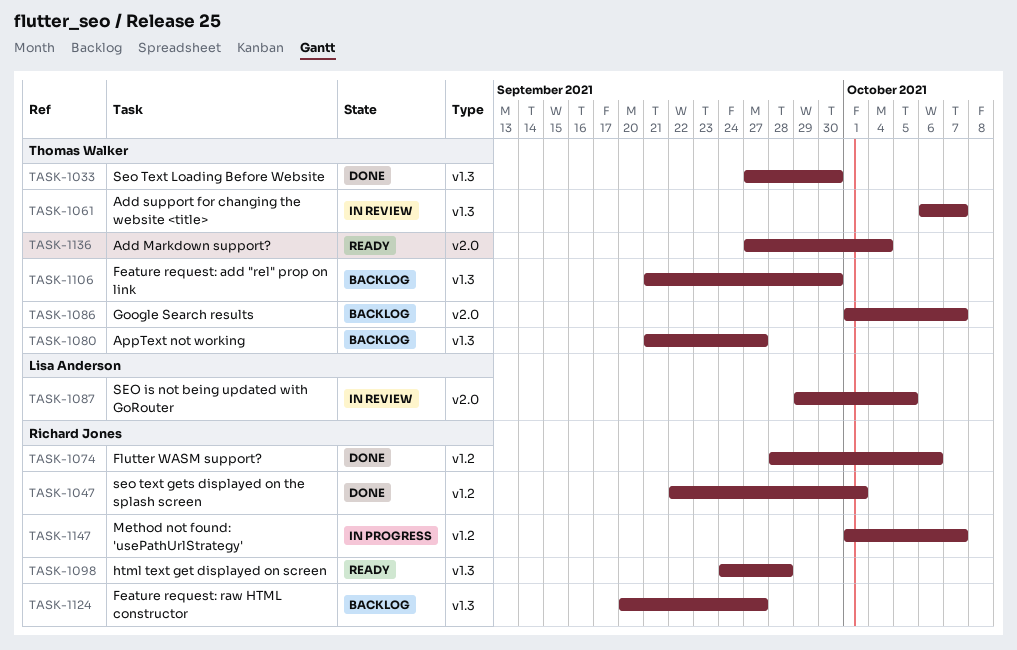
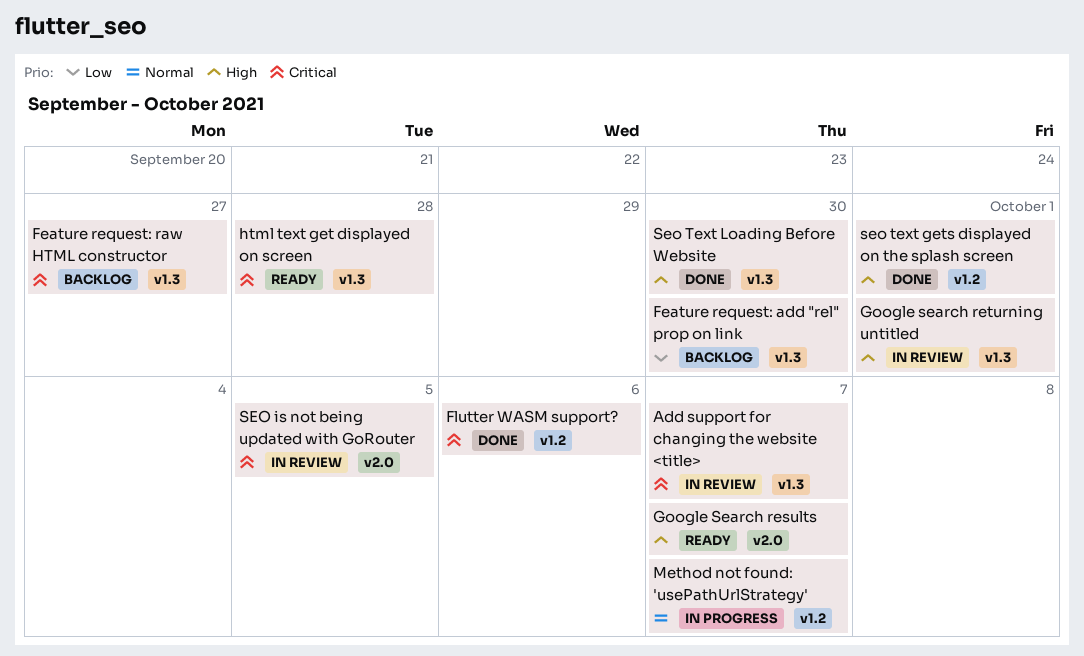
Add Markdown support?: present -> none
AppText not working: present -> none
Google Search results, status: Backlog -> Ready
Google search returning untitled: none -> present

